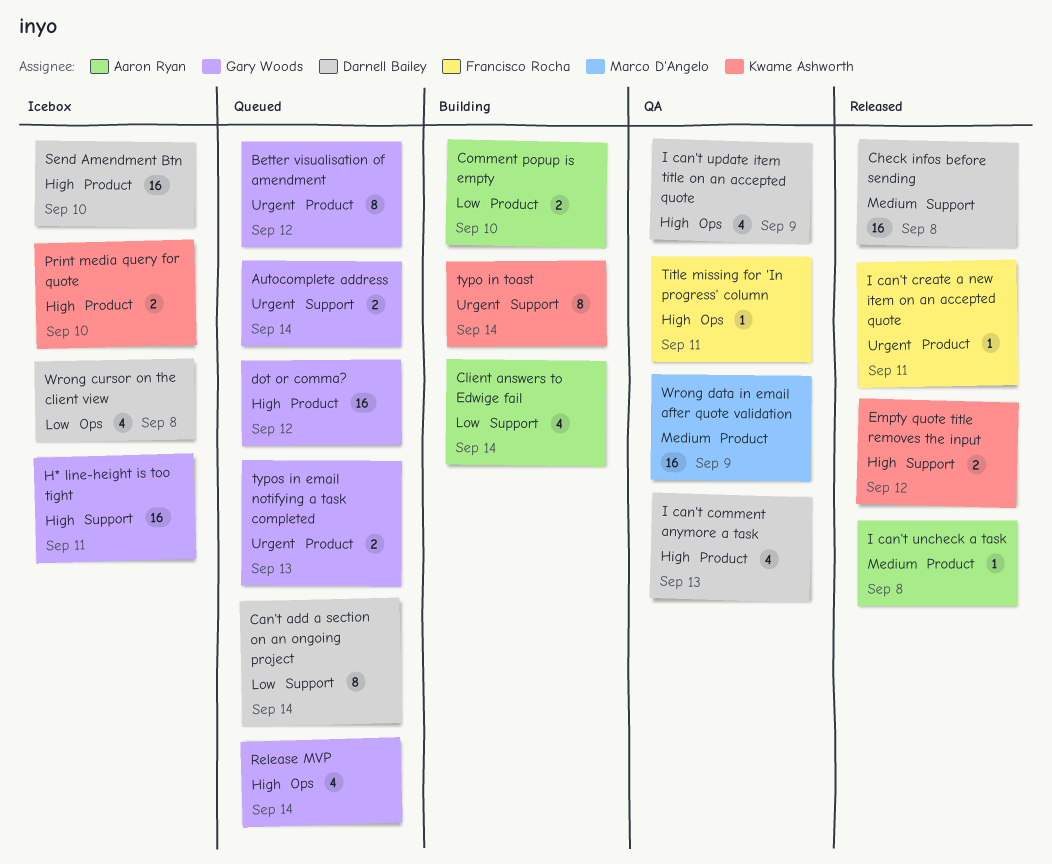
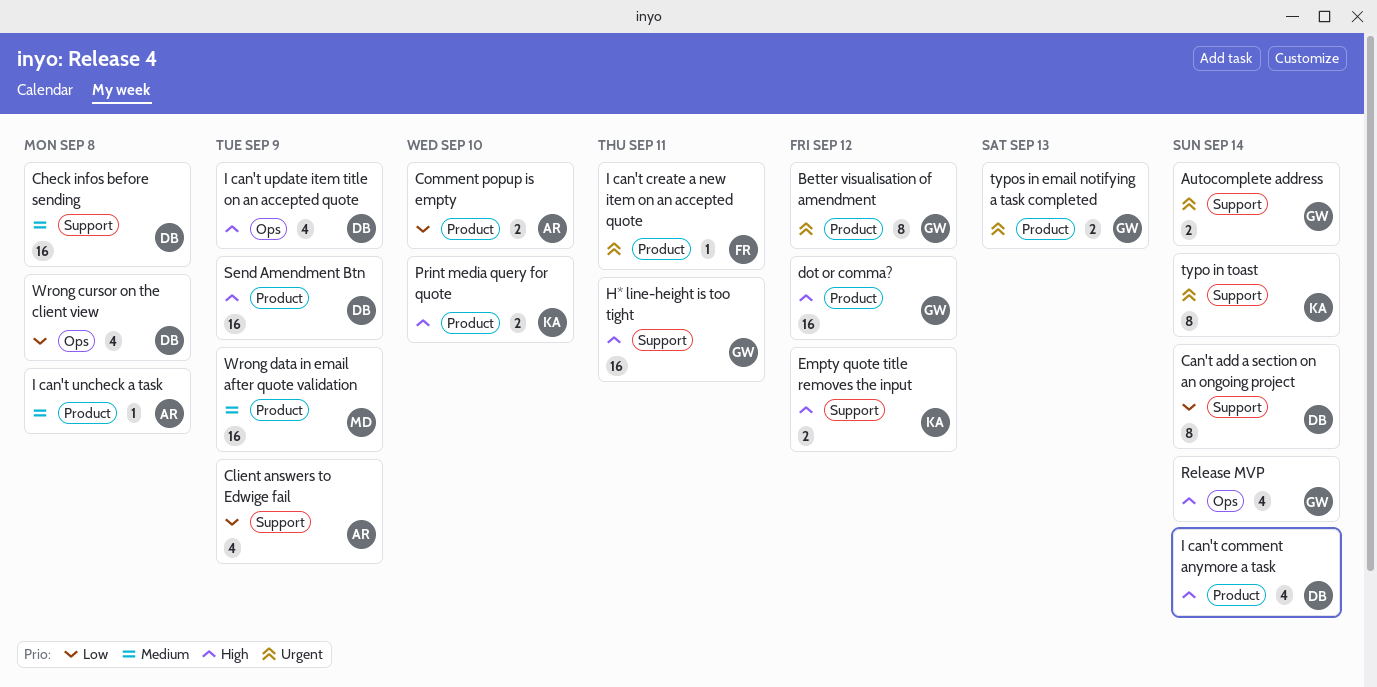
Client answers to Edwige fail, due: Sep 14 -> Sep 9
I can't comment anymore a task, due: Sep 13 -> Sep 14
Send Amendment Btn, due: Sep 10 -> Sep 9
Title missing for 'In progress' column: present -> none

